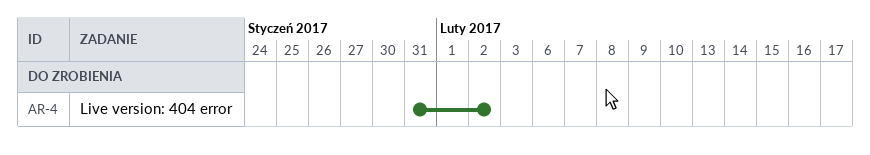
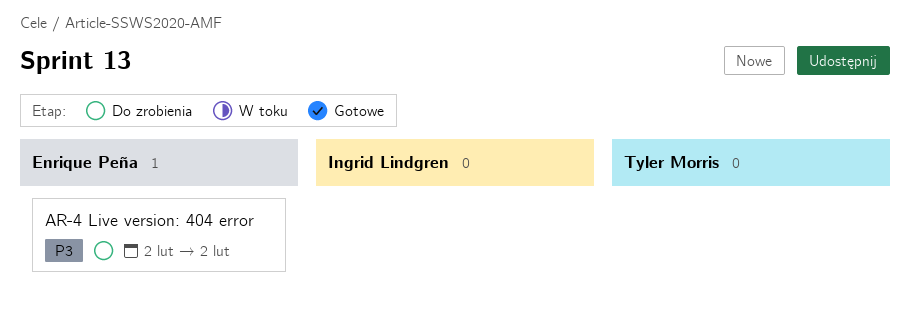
AR-4, start: Jan 31 -> Feb 2

